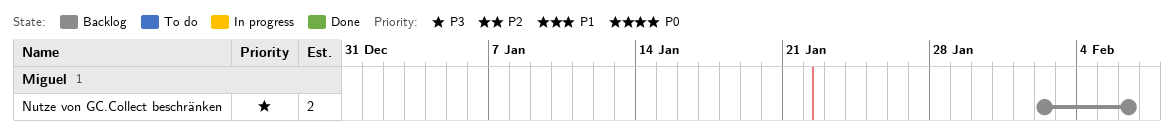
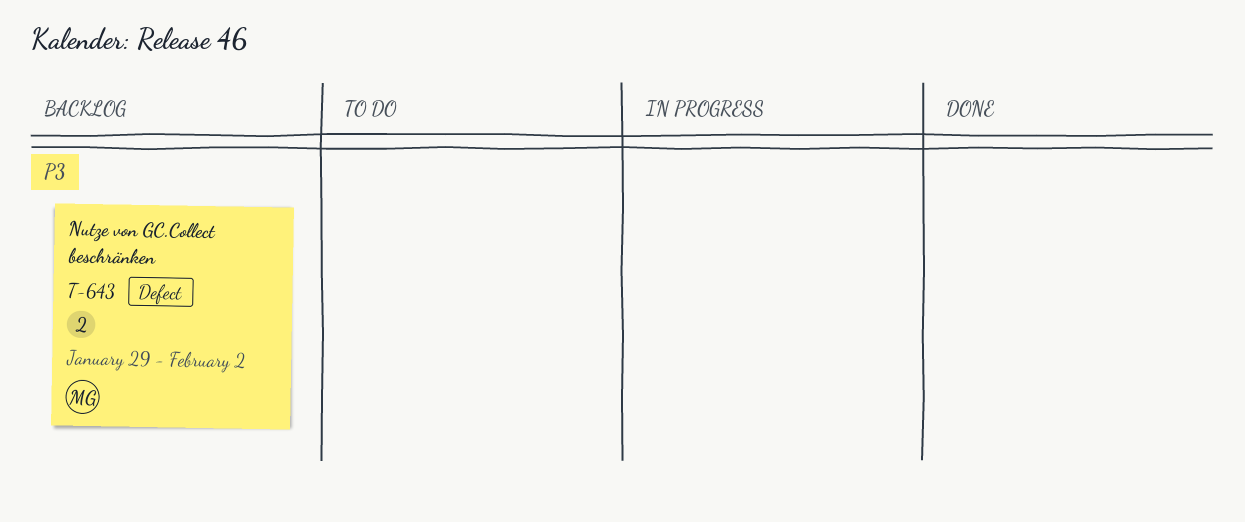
Nutze von GC.Collect beschränken, start: Feb 2 -> Jan 29
Nutze von GC.Collect beschränken, due: Feb 6 -> Feb 2

